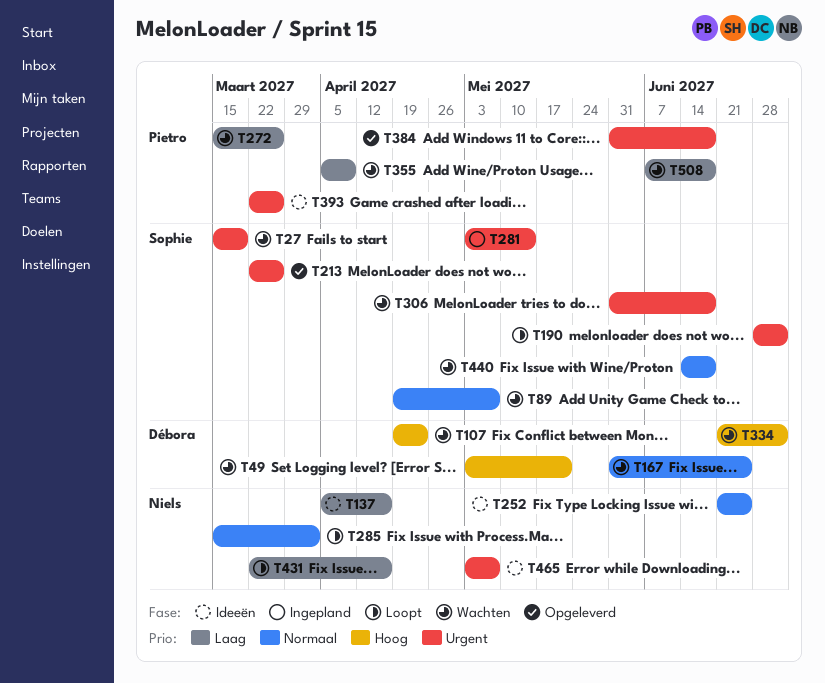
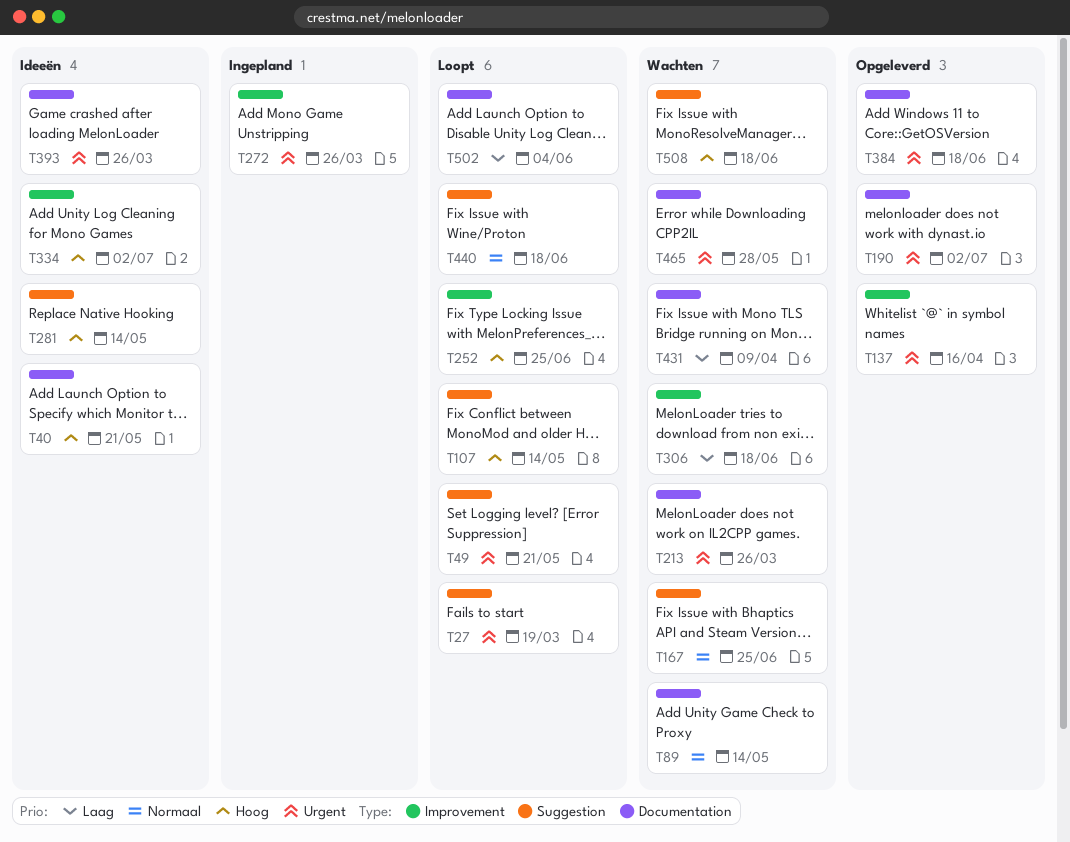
T27, status: Wachten -> Loopt
T40: none -> present
T49, status: Wachten -> Loopt
T49, priority: Hoog -> Urgent
T89, due: May 7 -> May 14
T107, status: Wachten -> Loopt
T107, due: Apr 23 -> May 14
T137, status: Ideeën -> Opgeleverd
T137, priority: Laag -> Urgent
T190, status: Loopt -> Opgeleverd
T213, status: Opgeleverd -> Wachten
T252, status: Ideeën -> Loopt
T252, priority: Normaal -> Hoog
T272, status: Wachten -> Ingepland
T272, priority: Laag -> Urgent
T281, status: Ingepland -> Ideeën
T281, priority: Urgent -> Hoog
T285: present -> none
T306, priority: Urgent -> Laag
T334, status: Wachten -> Ideeën
T355: present -> none
T431, status: Loopt -> Wachten
T431, due: Apr 16 -> Apr 9
T440, status: Wachten -> Loopt
T465, status: Ideeën -> Wachten
T465, due: May 7 -> May 28
T502: none -> present
T508, priority: Laag -> Hoog

